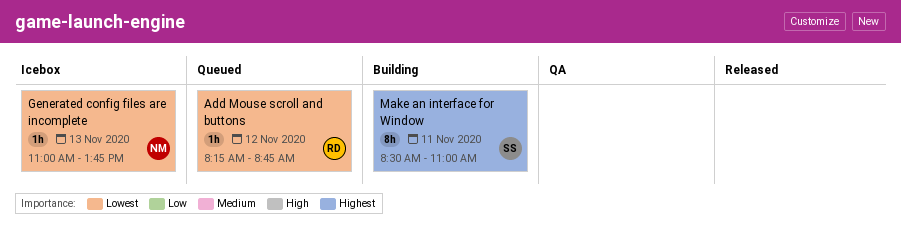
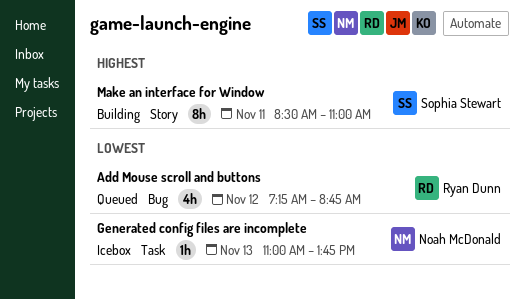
Add Mouse scroll and buttons, estimate: 1h -> 4h
Add Mouse scroll and buttons, begins: 08:15 -> 07:15

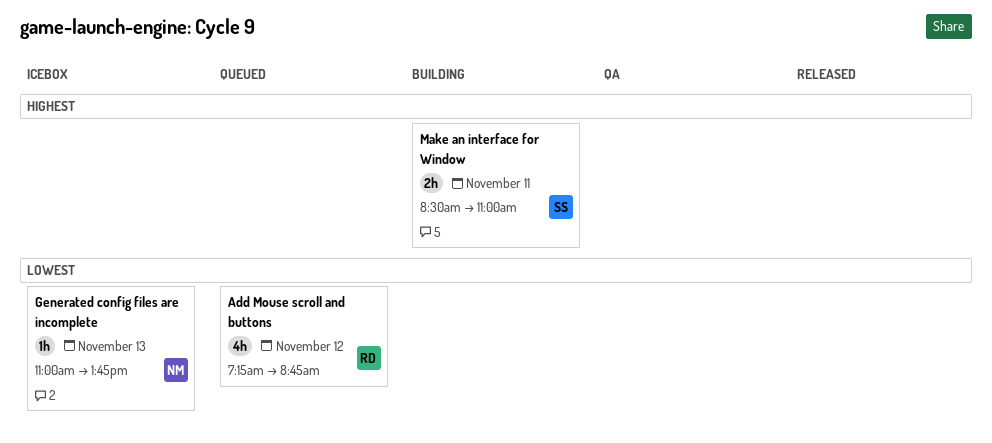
Make an interface for Window, estimate: 8h -> 2h

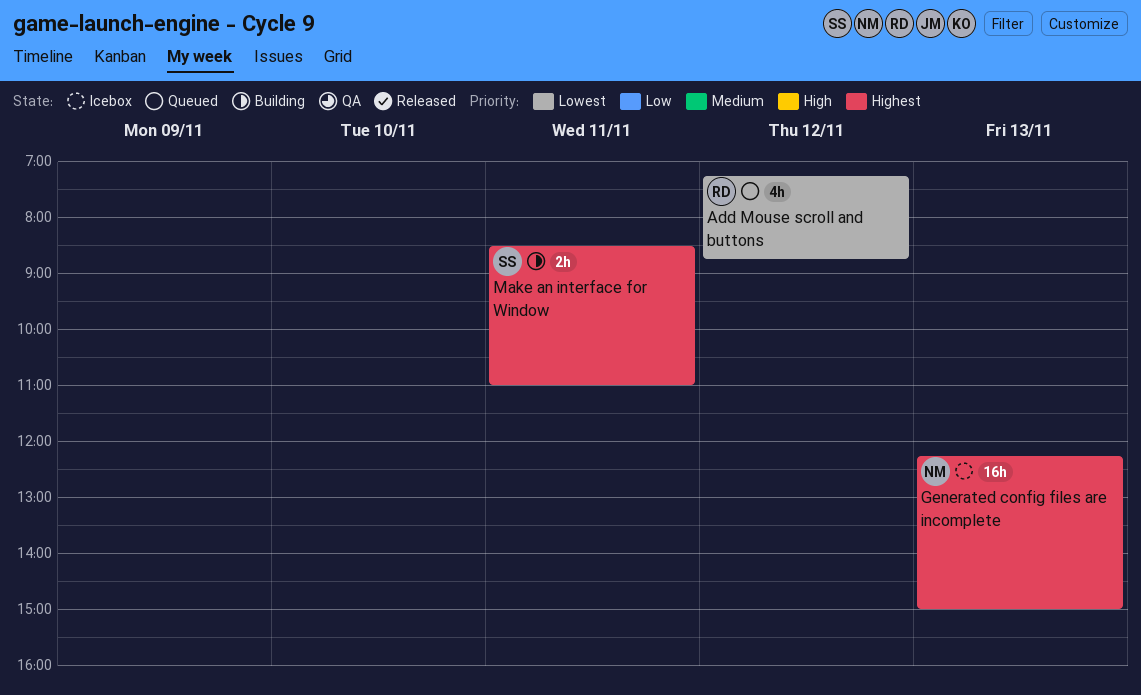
Generated config files are incomplete, priority: Lowest -> Highest
Generated config files are incomplete, estimate: 1h -> 16h
Generated config files are incomplete, begins: 11:00 -> 12:15
Generated config files are incomplete, ends: 13:45 -> 15:00

